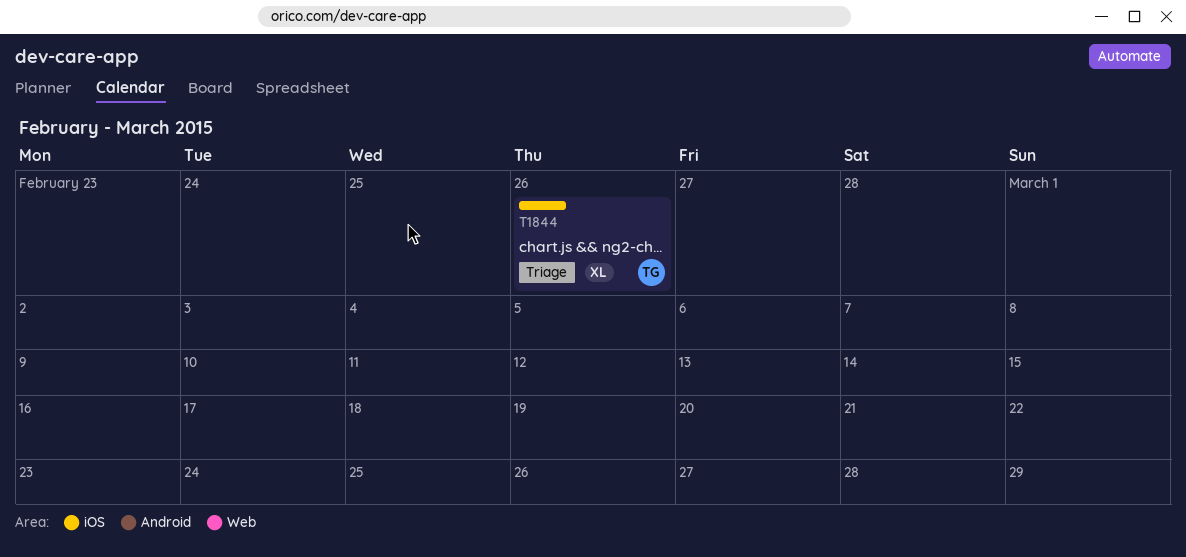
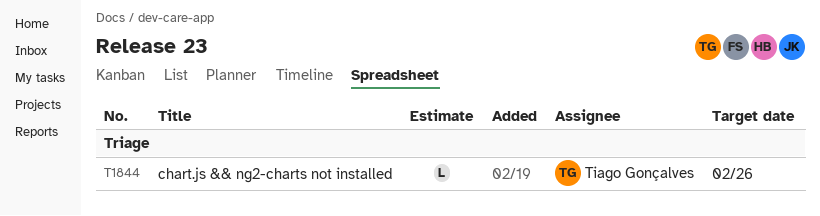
T1844, estimate: XL -> L

